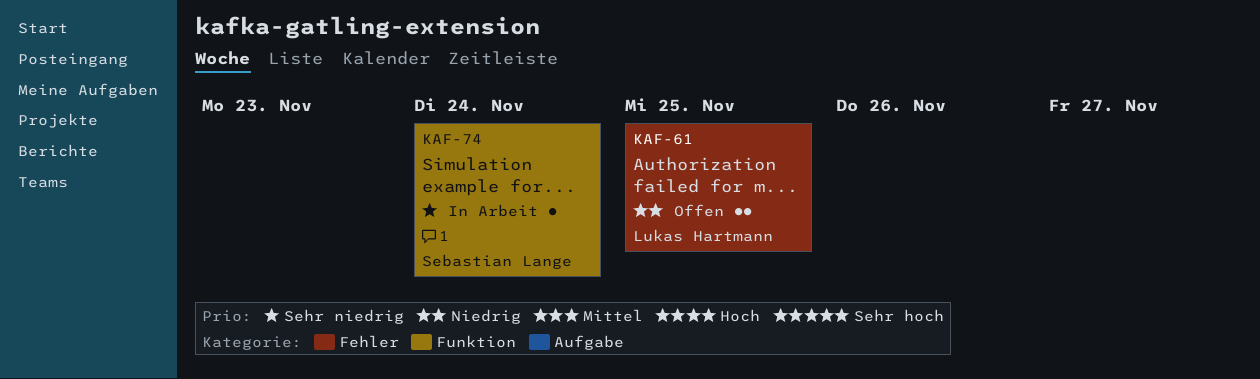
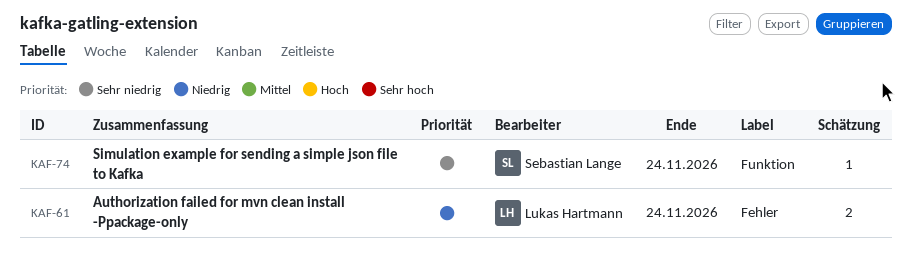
KAF-61, due: Nov 25 -> Nov 24

